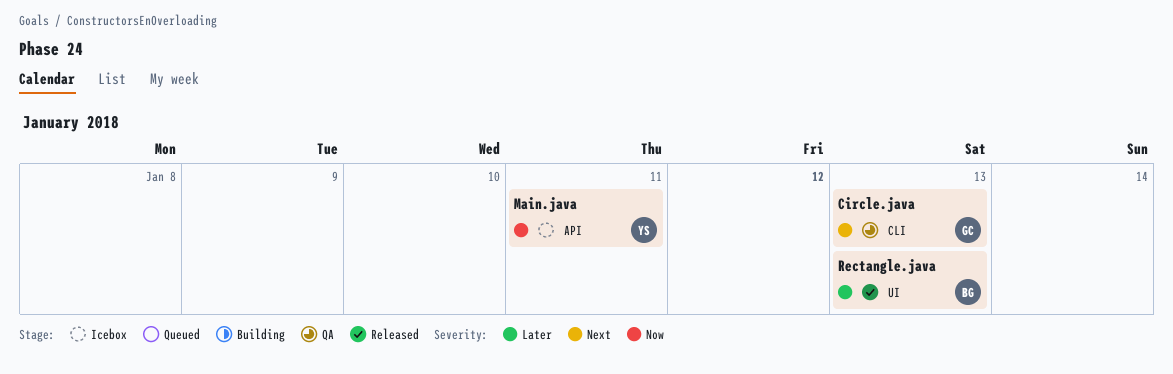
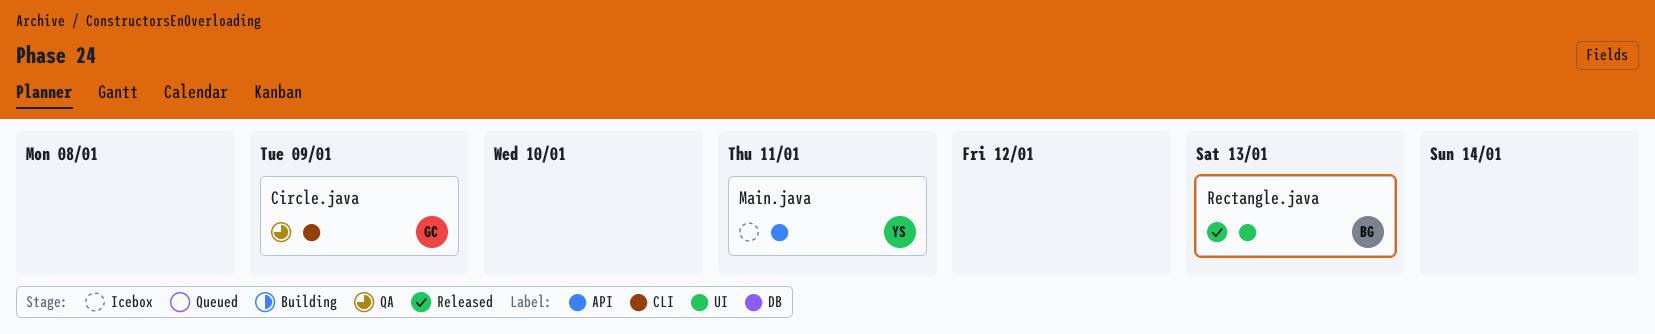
Circle.java, due: Jan 13 -> Jan 9

